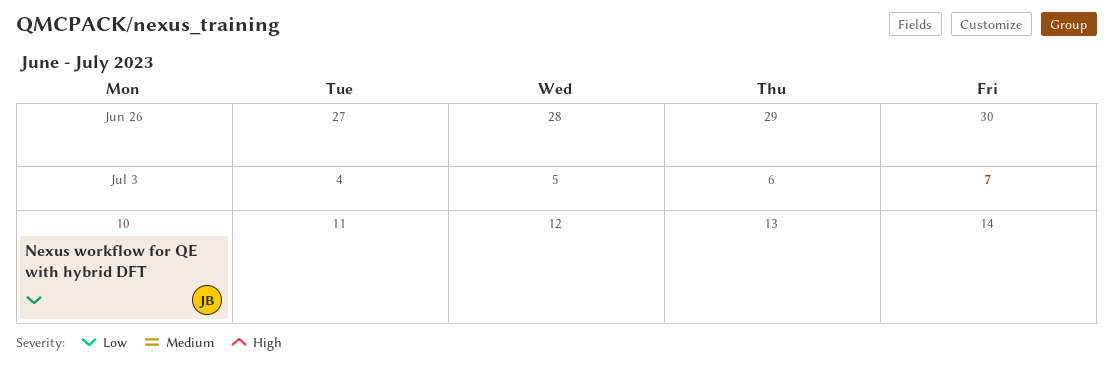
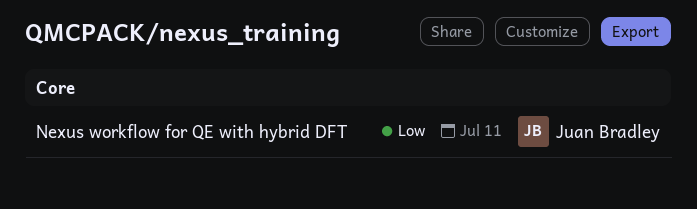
Nexus workflow for QE with hybrid DFT, due: Jul 10 -> Jul 11

